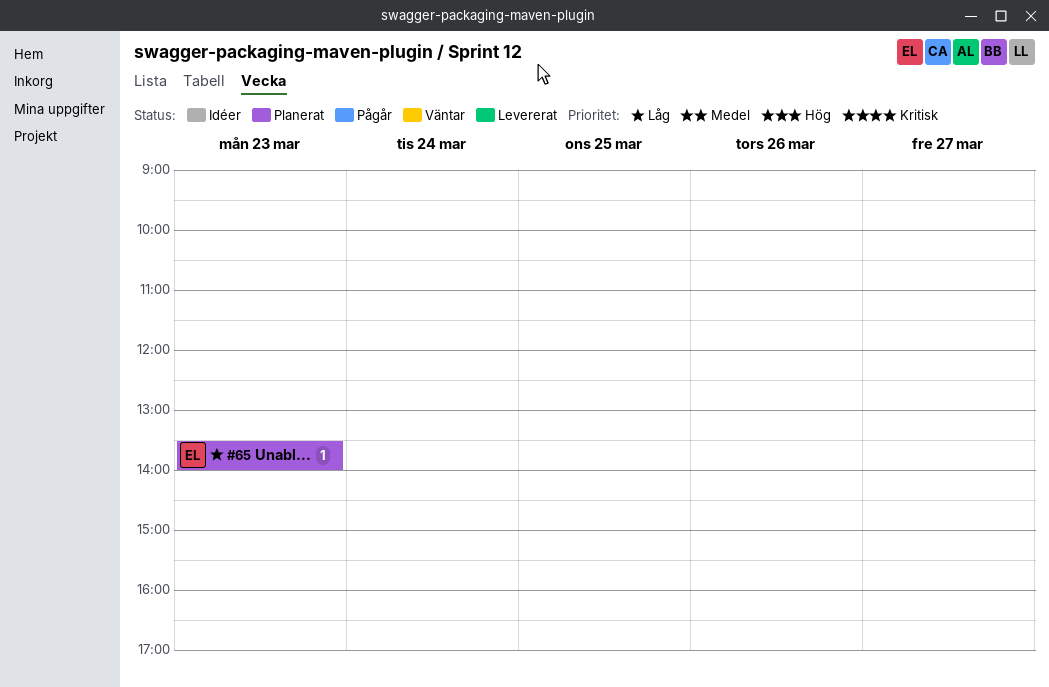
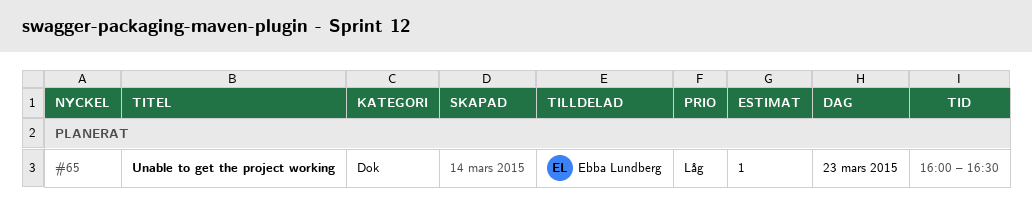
#65, begins: 13:30 -> 16:00
#65, ends: 14:00 -> 16:30

